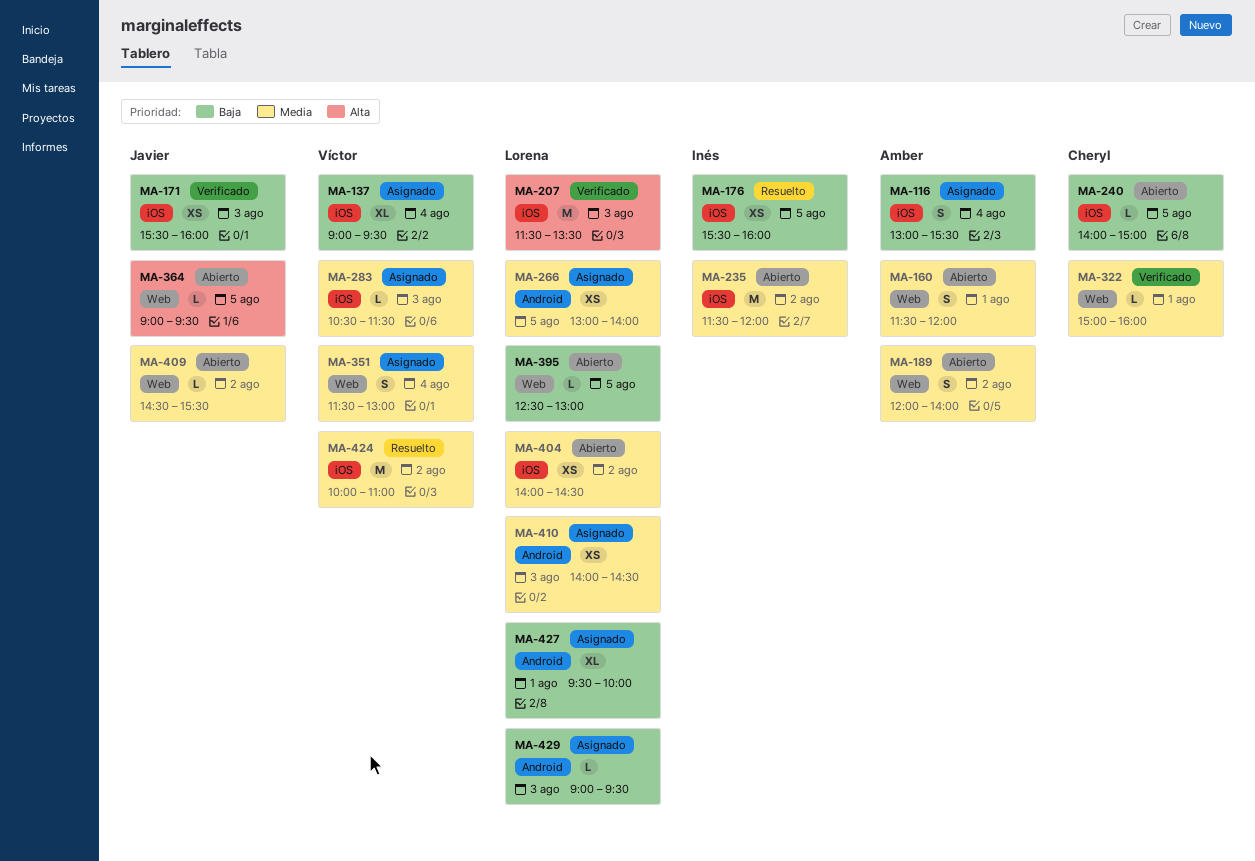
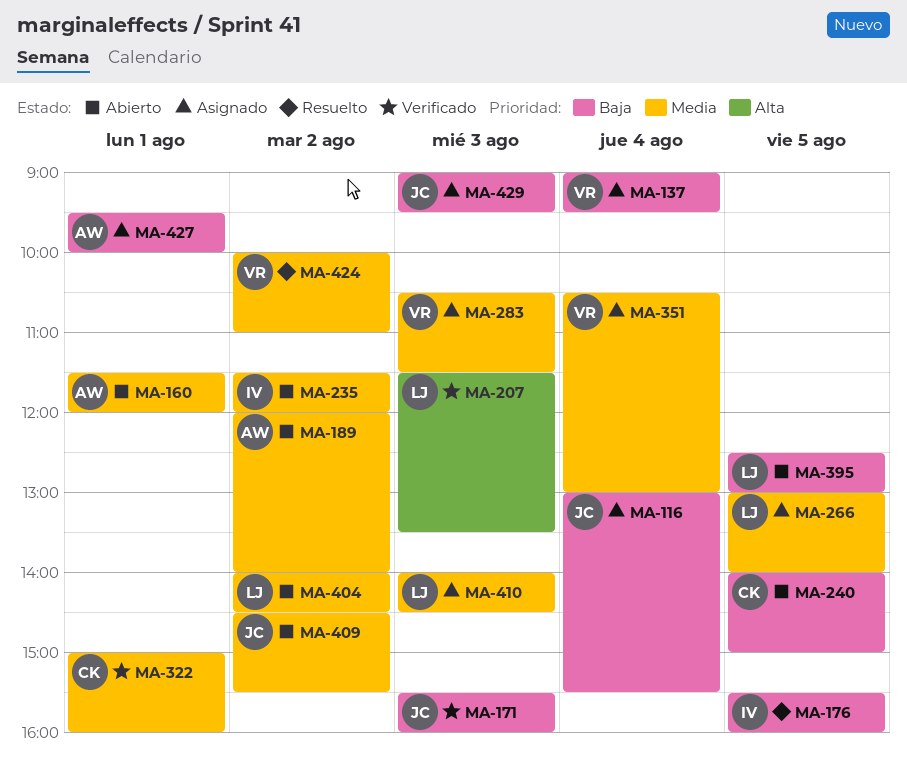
MA-116, owner: Amber -> Javier
MA-351, begins: 11:30 -> 10:30
MA-364: present -> none
MA-427, owner: Lorena -> Amber
MA-429, owner: Lorena -> Javier

